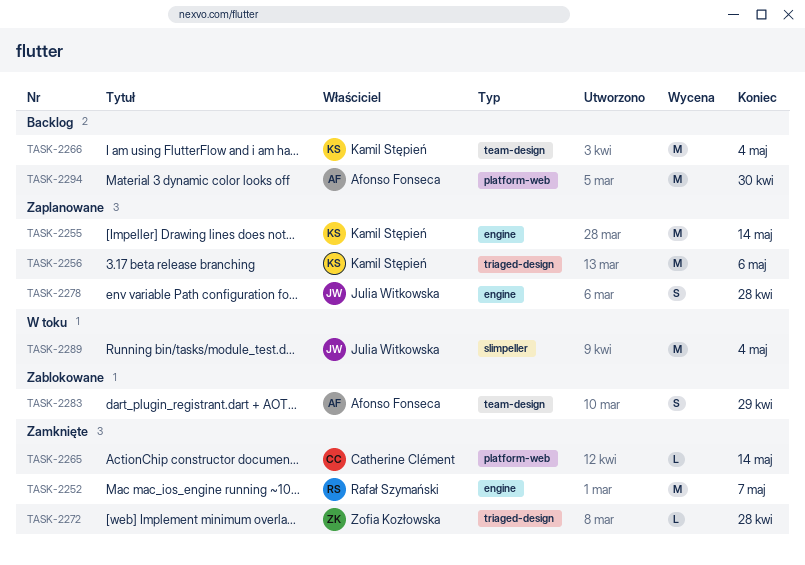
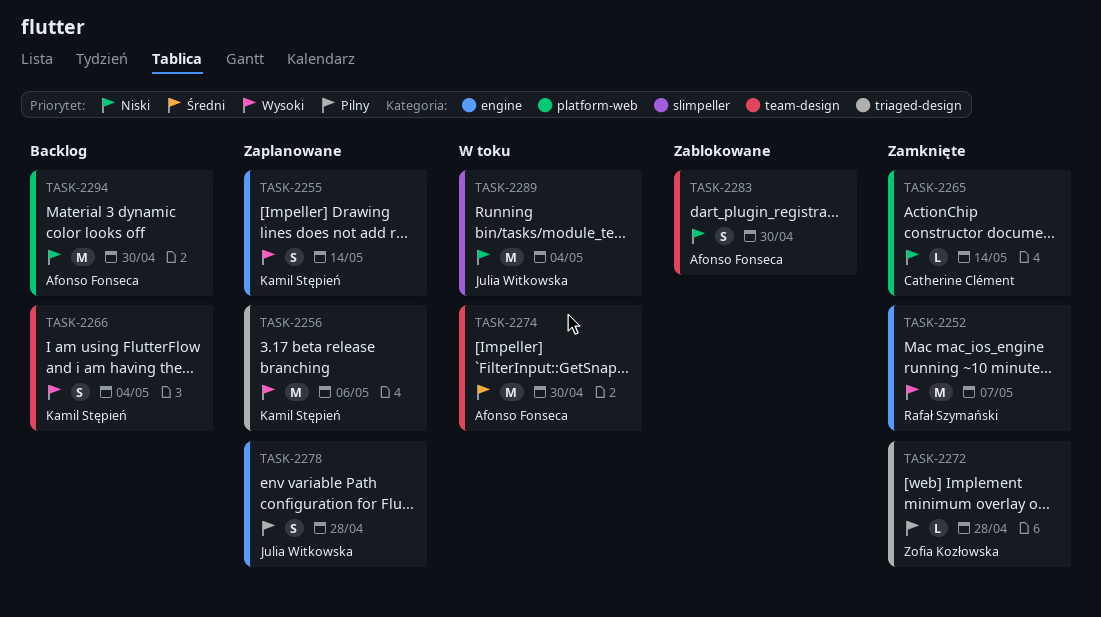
TASK-2255, estimate: M -> S
TASK-2266, estimate: M -> S
TASK-2274: none -> present
TASK-2283, due: Apr 29 -> Apr 30

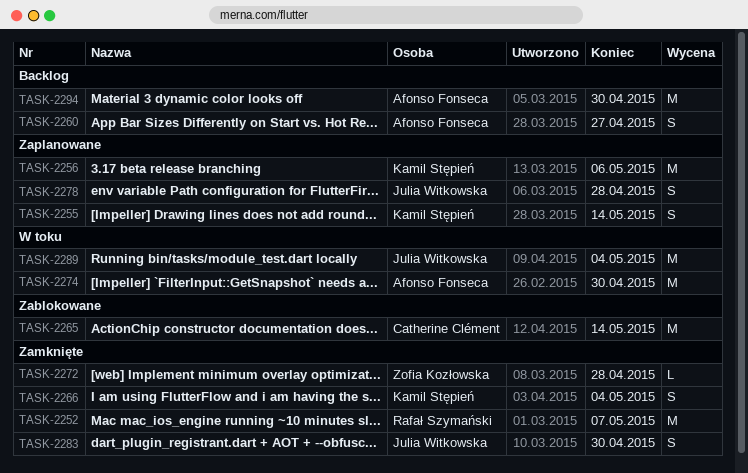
TASK-2260: none -> present
TASK-2265, status: Zamknięte -> Zablokowane
TASK-2265, estimate: L -> M
TASK-2266, status: Backlog -> Zamknięte
TASK-2283, status: Zablokowane -> Zamknięte
TASK-2283, owner: Afonso Fonseca -> Julia Witkowska

